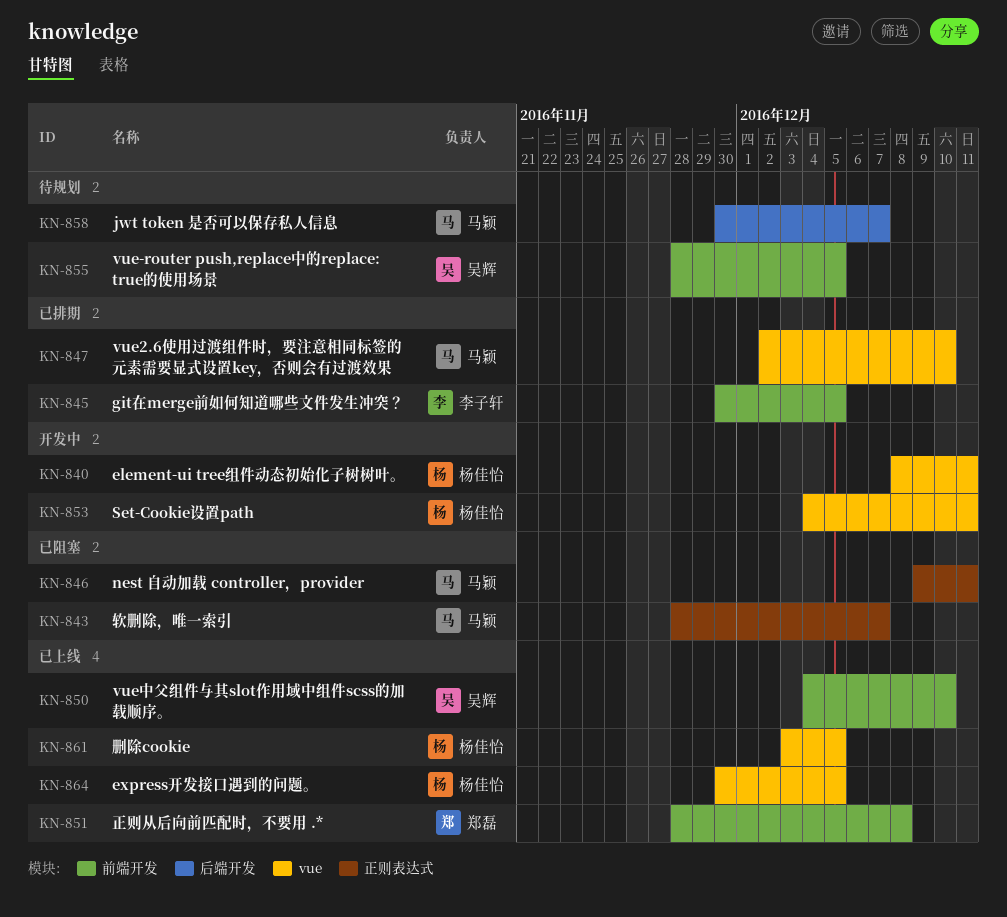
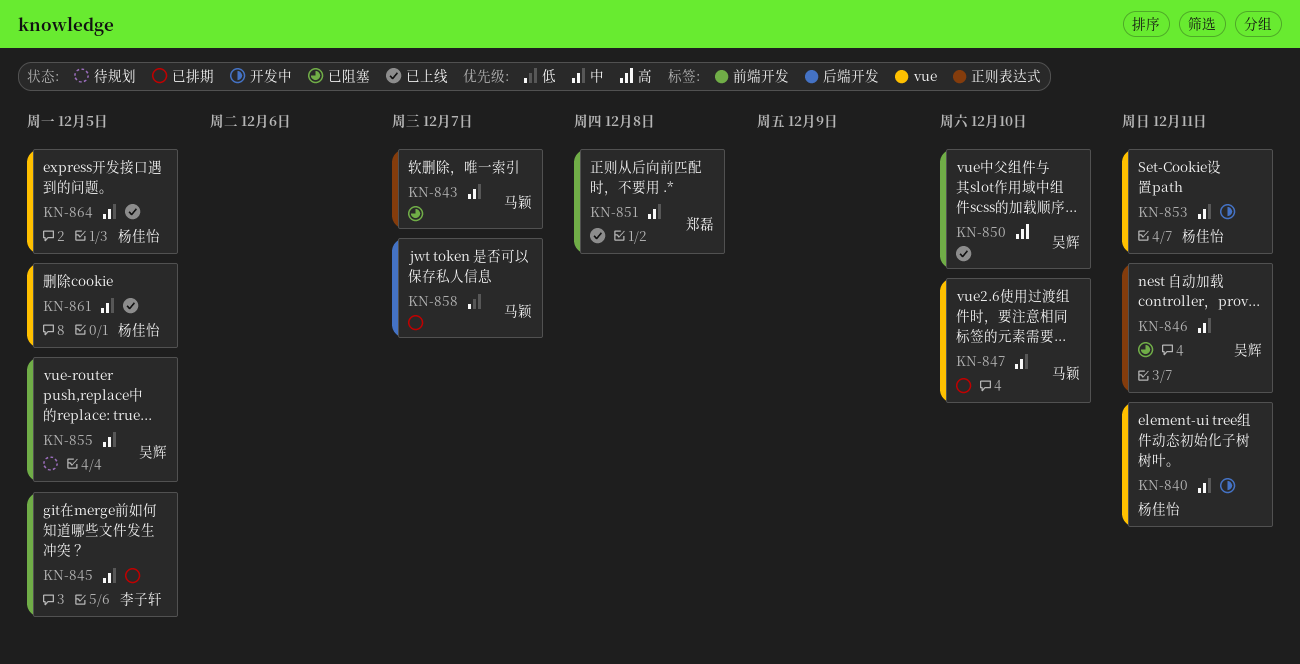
KN-846, owner: 马颖 -> 吴辉
KN-858, status: 待规划 -> 已排期

